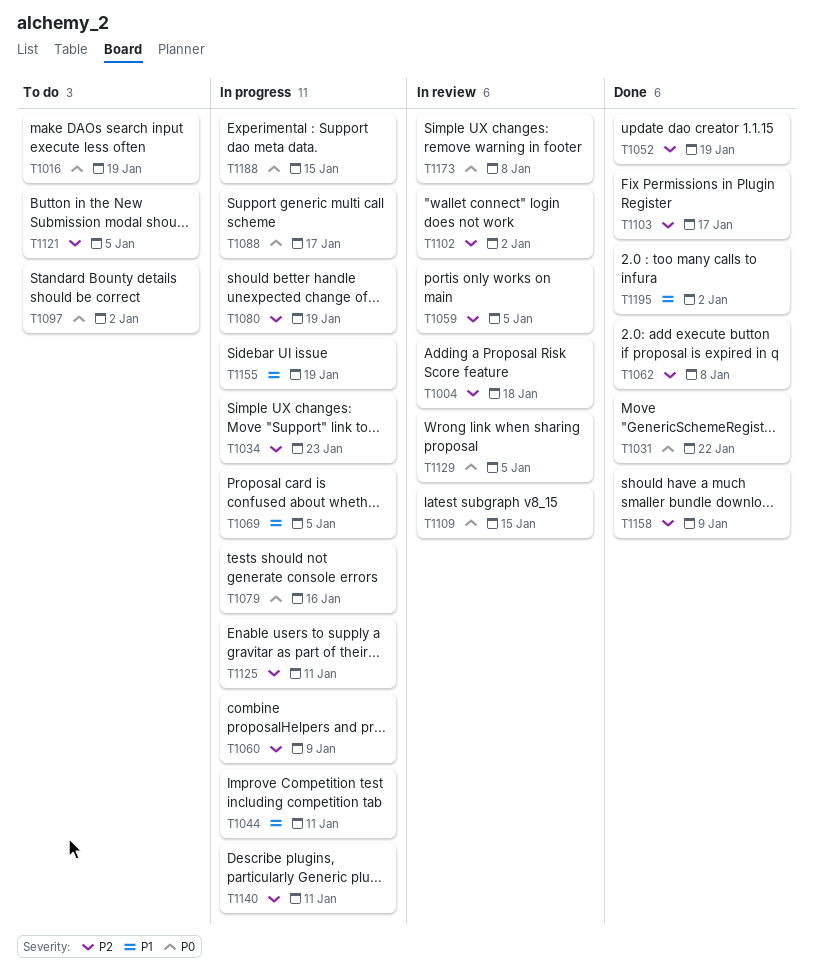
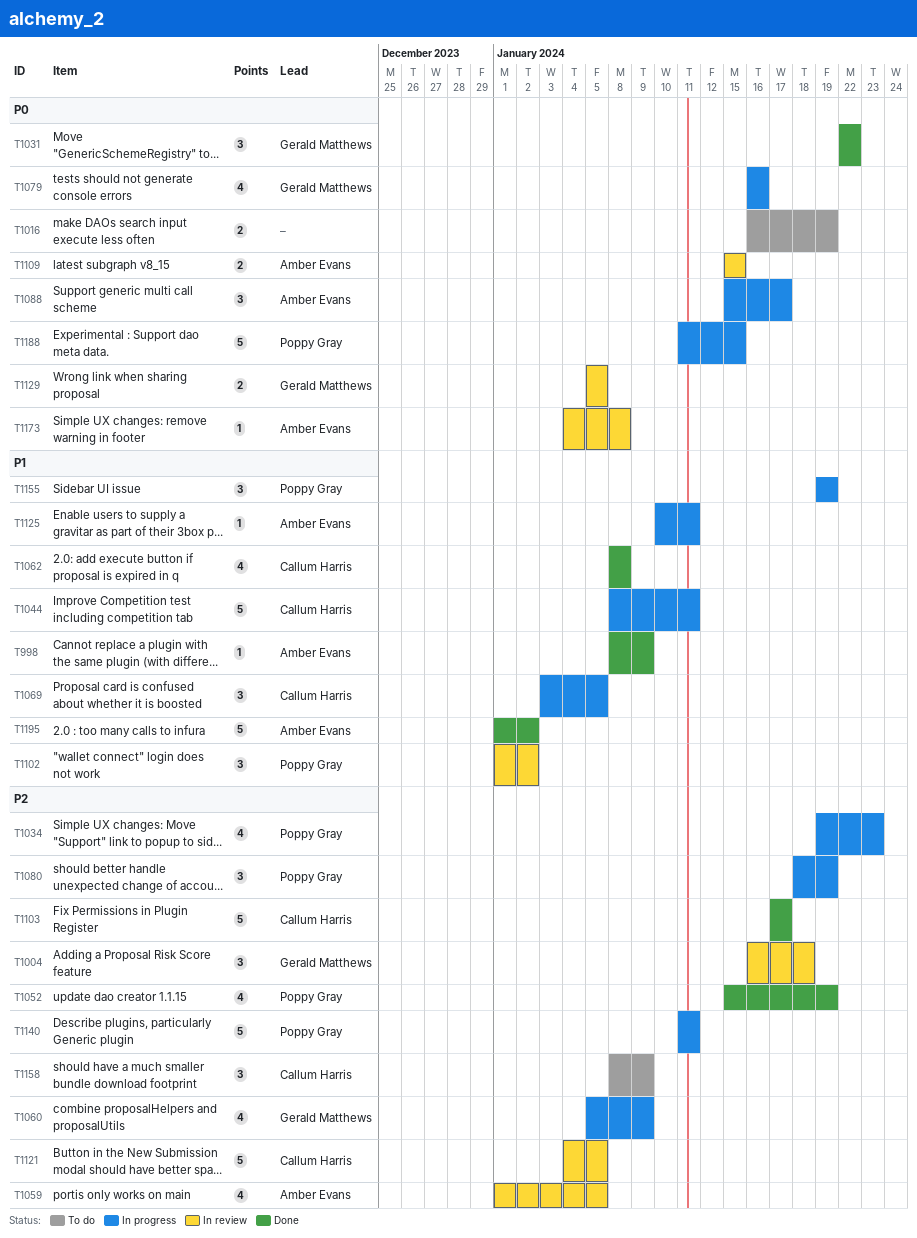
T998: none -> present
T1062, priority: P2 -> P1
T1097: present -> none
T1102, priority: P2 -> P1
T1121, status: To do -> In review
T1125, priority: P2 -> P1
T1158, status: Done -> To do

